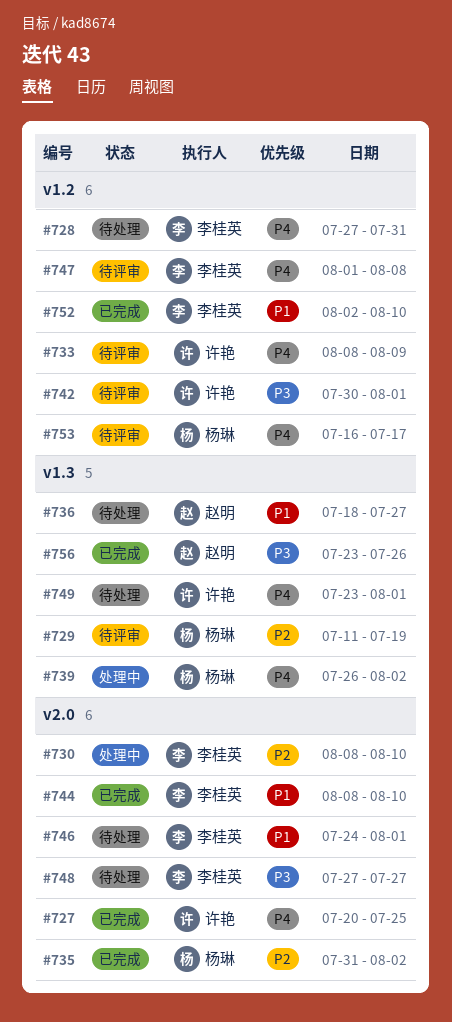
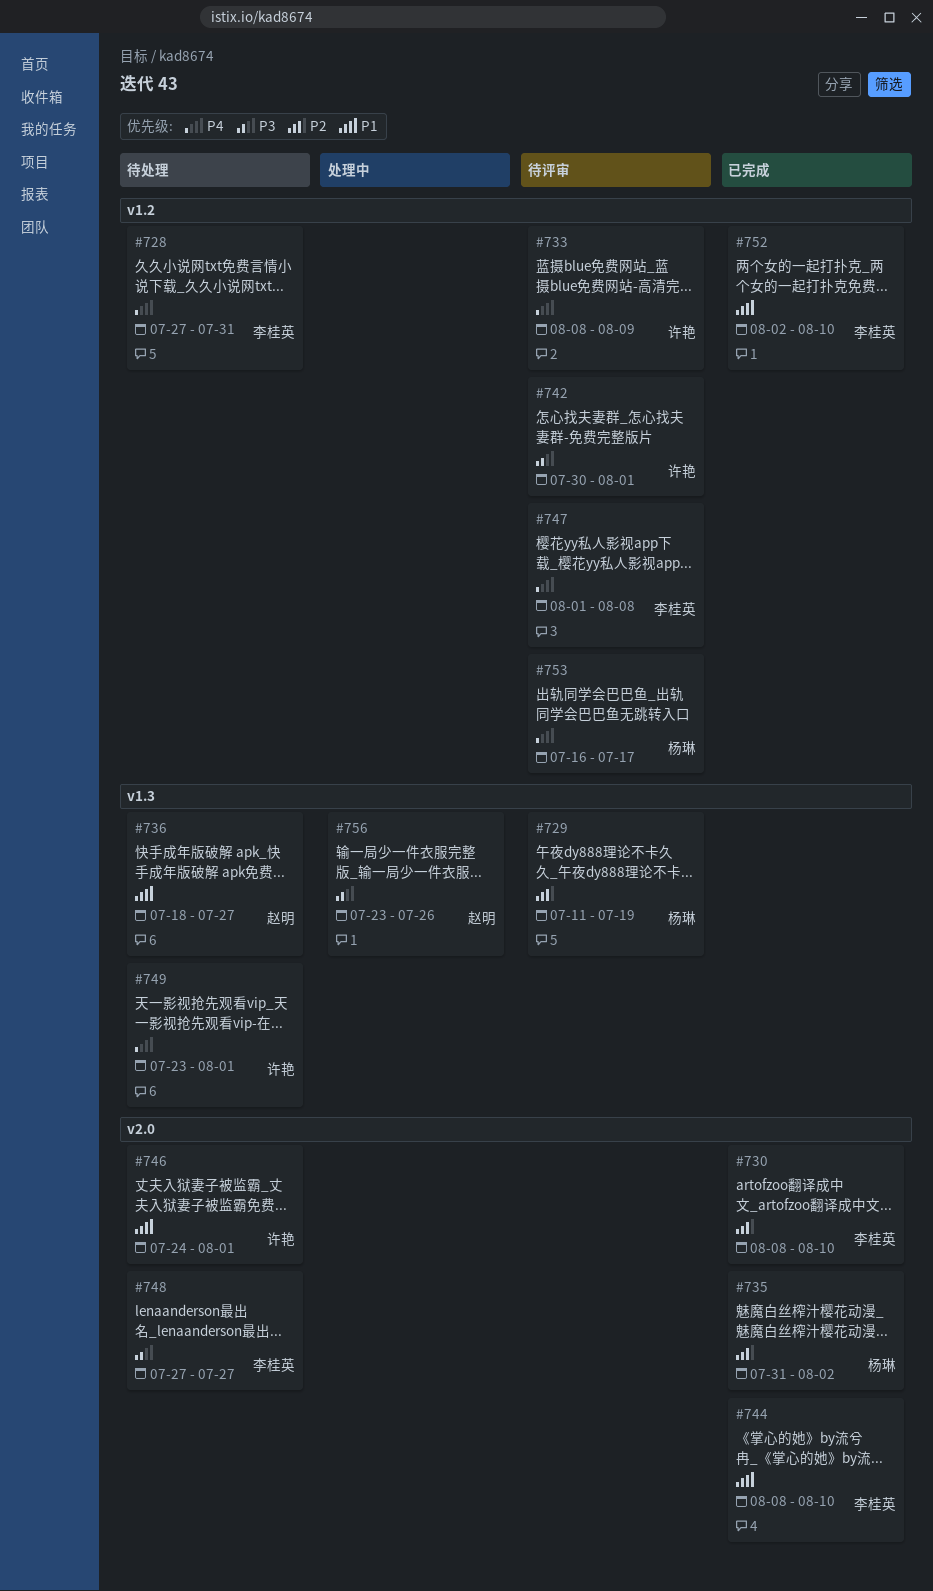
#727: present -> none
#730, status: 处理中 -> 已完成
#739: present -> none
#746, owner: 李桂英 -> 许艳
#756, status: 已完成 -> 处理中

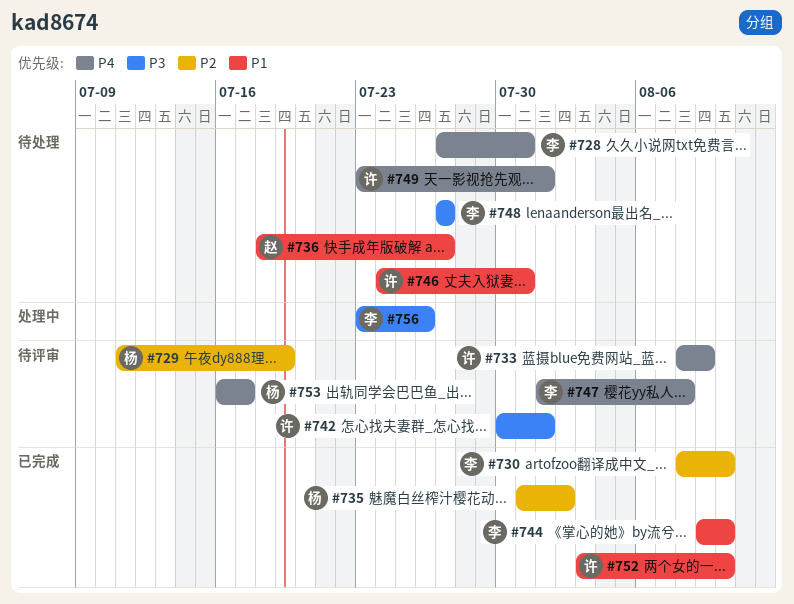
#744, start: Aug 8 -> Aug 9
#746, due: Aug 1 -> Jul 31
#752, owner: 李桂英 -> 许艳
#752, start: Aug 2 -> Aug 3
#756, owner: 赵明 -> 李桂英

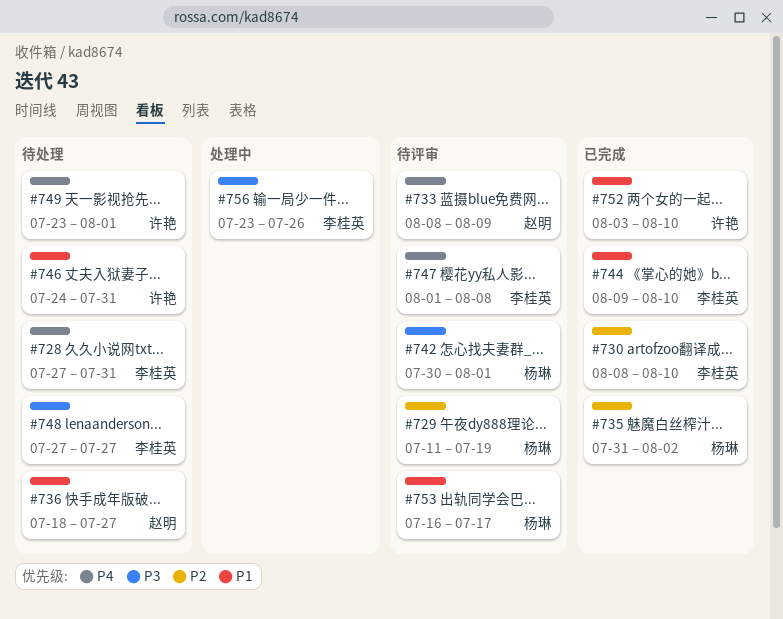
#733, owner: 许艳 -> 赵明
#742, owner: 许艳 -> 杨琳
#753, priority: P4 -> P1

